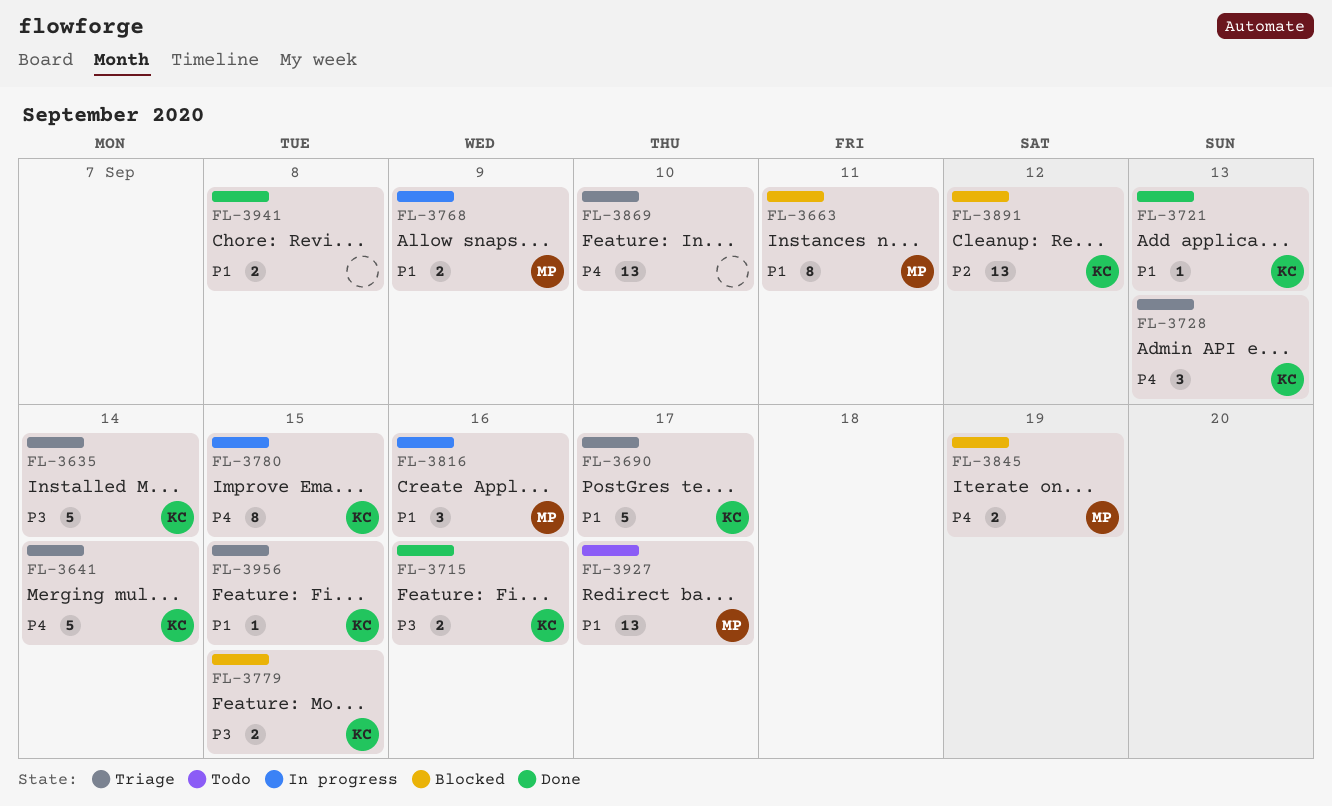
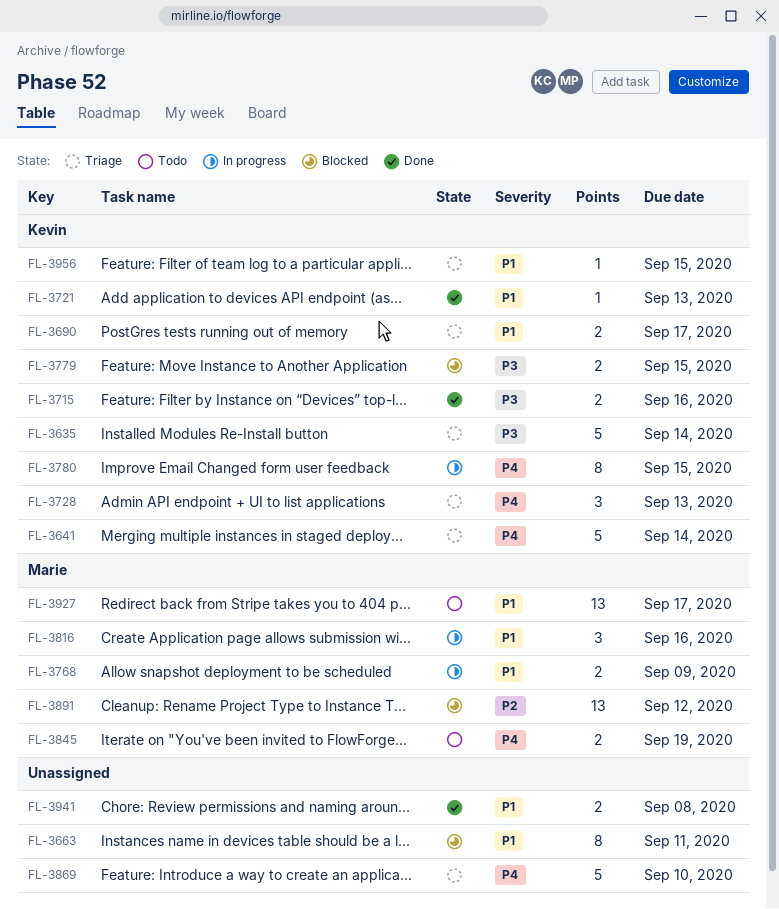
FL-3663, owner: Marie -> none
FL-3690, estimate: 5 -> 2
FL-3845, status: Blocked -> Todo
FL-3869, estimate: 13 -> 5
FL-3891, owner: Kevin -> Marie

